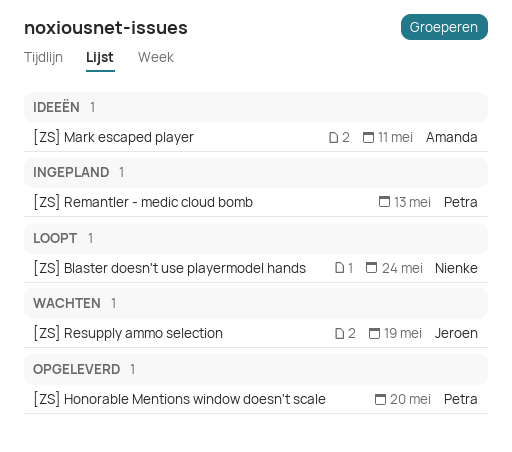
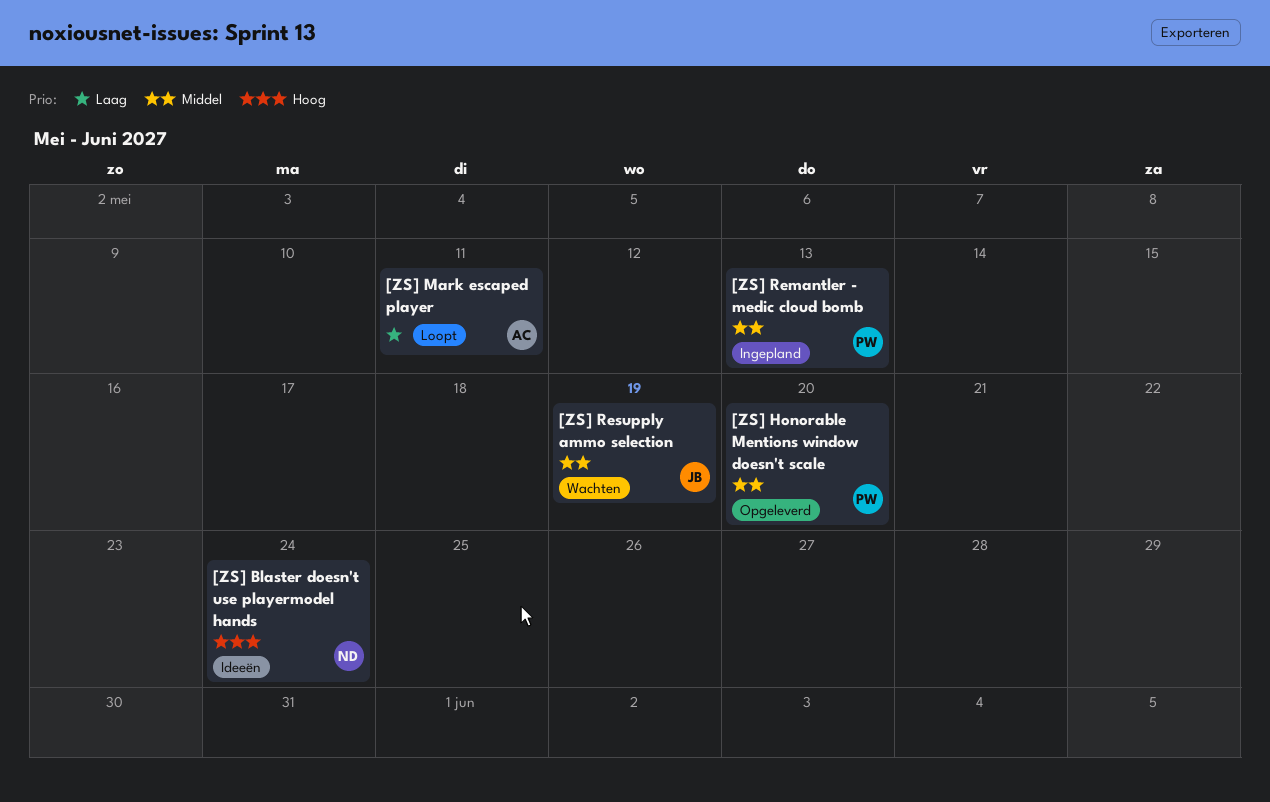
[ZS] Blaster doesn't use playermodel hands, status: Loopt -> Ideeën
[ZS] Mark escaped player, status: Ideeën -> Loopt

